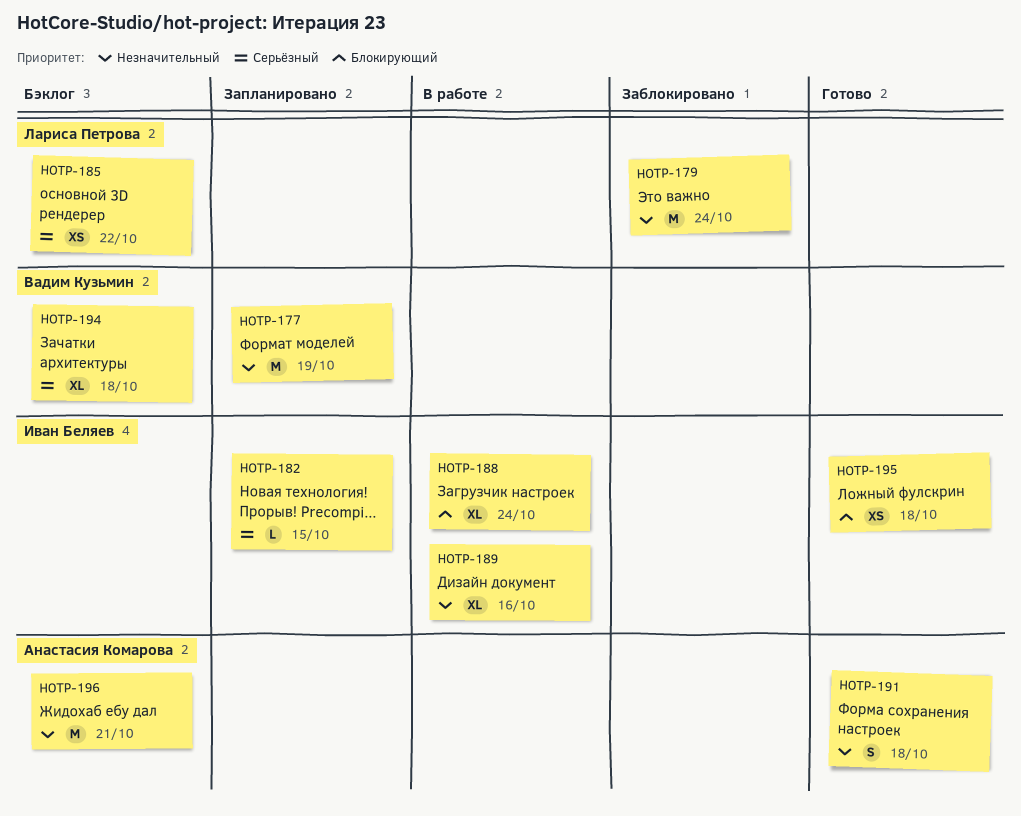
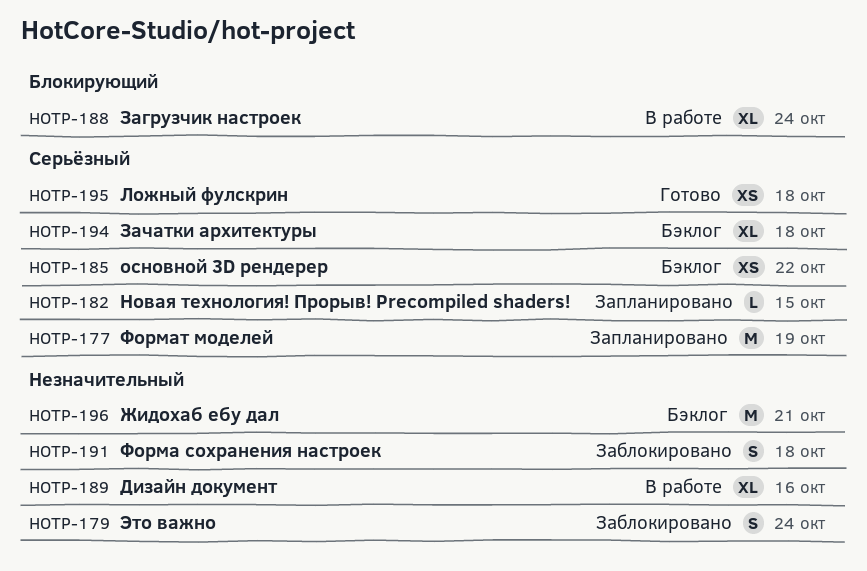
HOTP-177, priority: Незначительный -> Серьёзный
HOTP-179, estimate: M -> S
HOTP-191, status: Готово -> Заблокировано
HOTP-195, priority: Блокирующий -> Серьёзный

